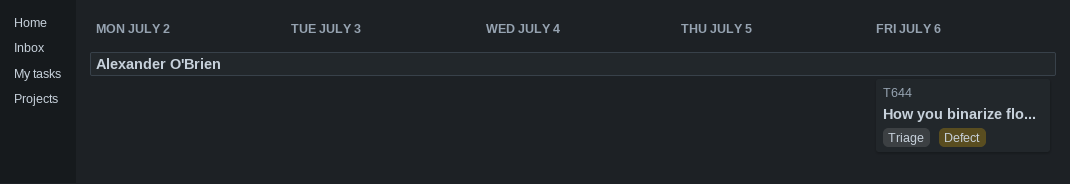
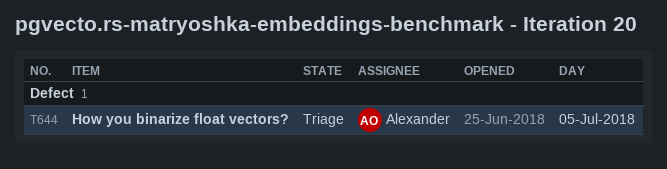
T644, day: Jul 6 -> Jul 5

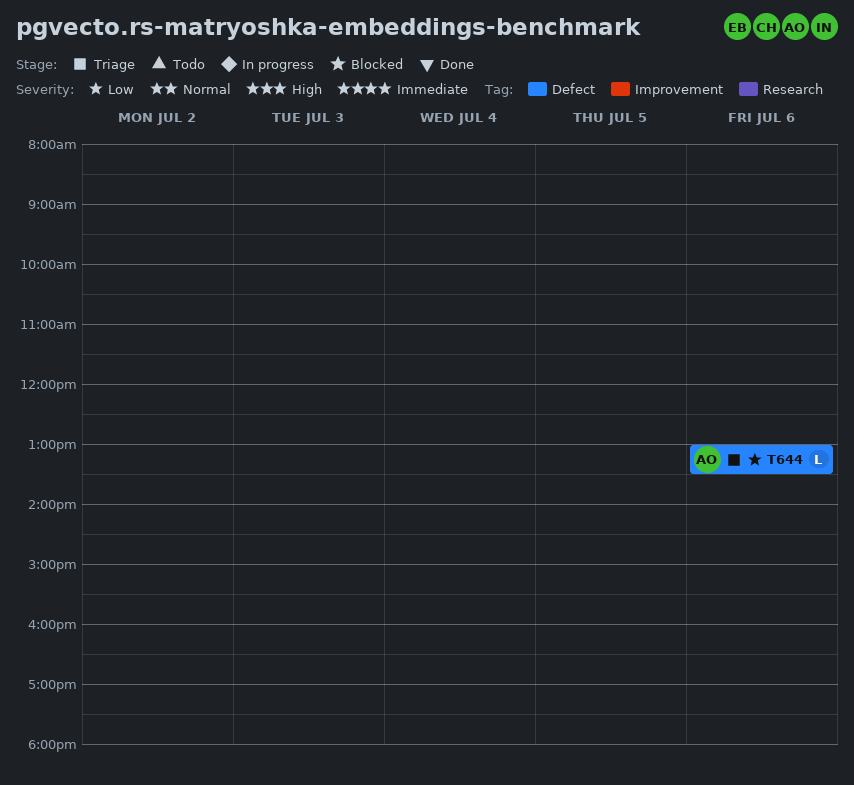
T644, day: Jul 5 -> Jul 6

